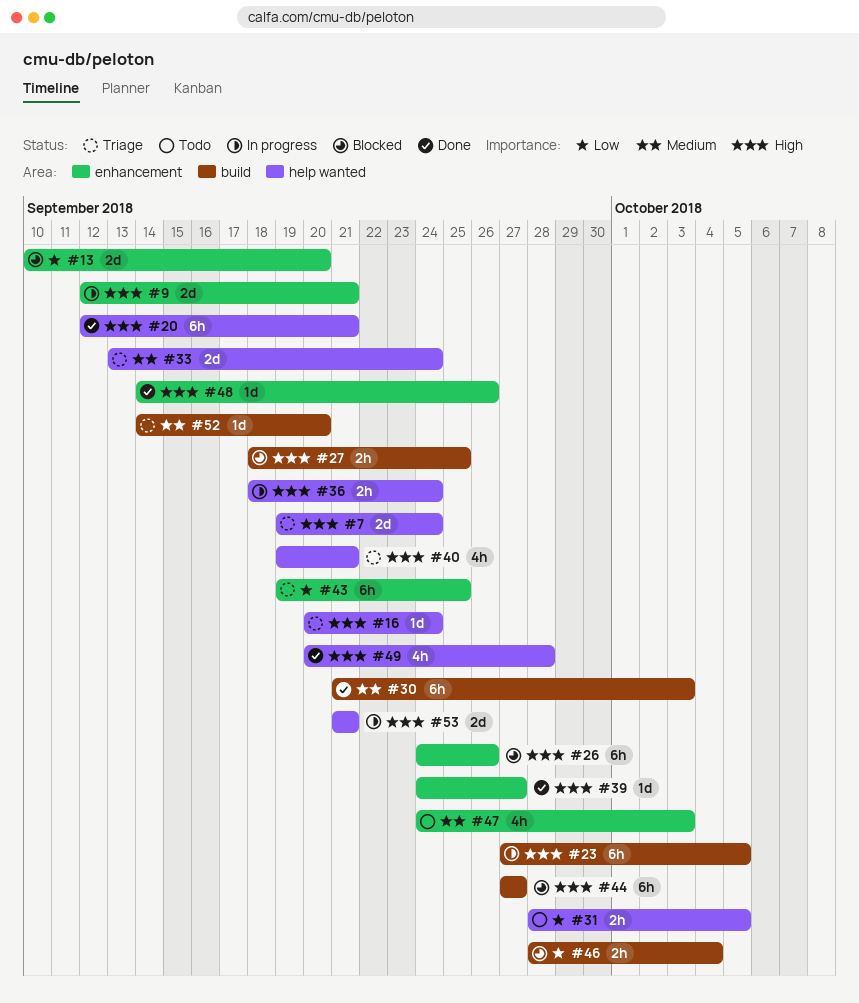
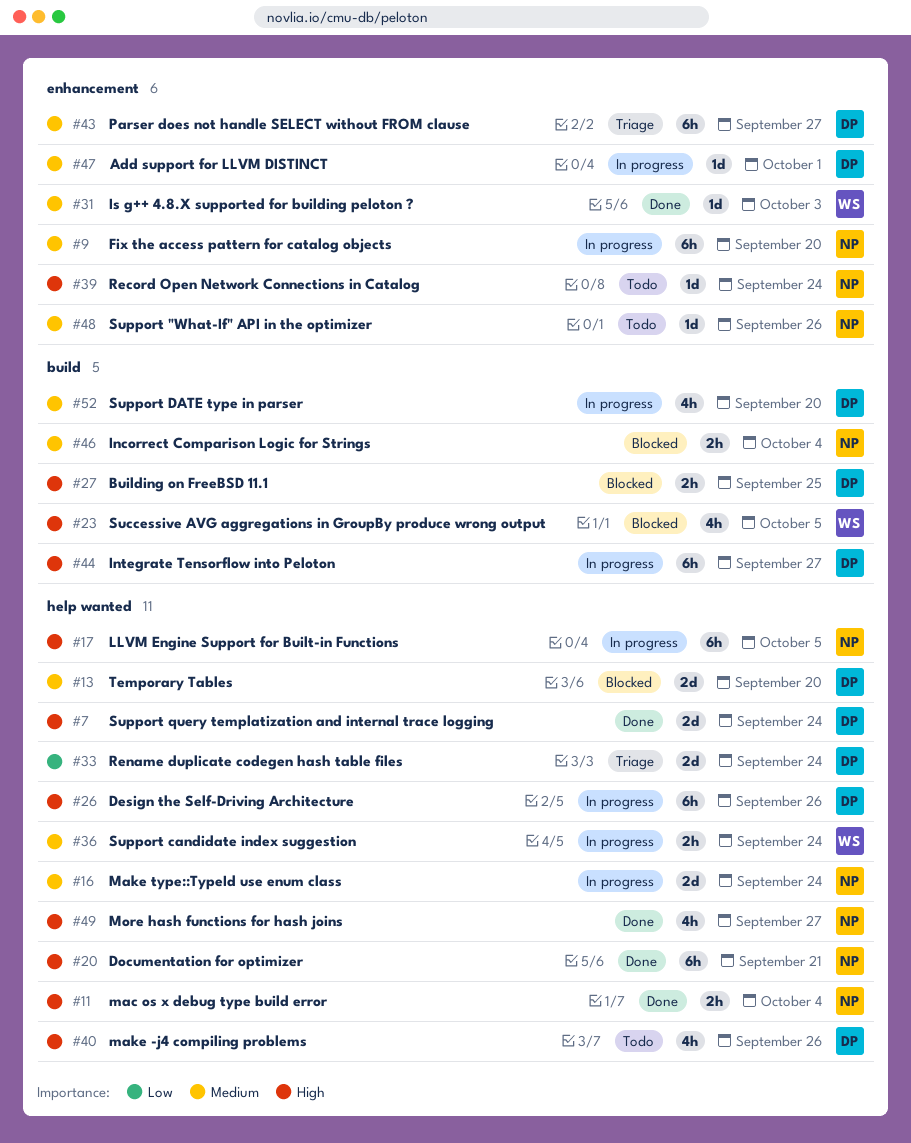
#7, status: Triage -> Done
#9, priority: High -> Medium
#9, estimate: 2d -> 6h
#9, due: Sep 21 -> Sep 20
#11: none -> present
#13, priority: Low -> Medium
#13, label: enhancement -> help wanted
#16, status: Triage -> In progress
#16, priority: High -> Medium
#16, estimate: 1d -> 2d
#17: none -> present
#23, status: In progress -> Blocked
#23, estimate: 6h -> 4h
#26, status: Blocked -> In progress
#26, label: enhancement -> help wanted
#30: present -> none
#31, status: Todo -> Done
#31, priority: Low -> Medium
#31, label: help wanted -> enhancement
#31, estimate: 2h -> 1d
#31, due: Oct 5 -> Oct 3
#33, priority: Medium -> Low
#36, priority: High -> Medium
#39, status: Done -> Todo
#39, due: Sep 27 -> Sep 24
#40, status: Triage -> Todo
#40, due: Sep 21 -> Sep 26
#43, priority: Low -> Medium
#43, due: Sep 25 -> Sep 27
#44, status: Blocked -> In progress
#46, priority: Low -> Medium
#47, status: Todo -> In progress
#47, estimate: 4h -> 1d
#47, due: Oct 3 -> Oct 1
#48, status: Done -> Todo
#48, priority: High -> Medium
#49, due: Sep 28 -> Sep 27
#52, status: Triage -> In progress
#52, estimate: 1d -> 4h
#53: present -> none

